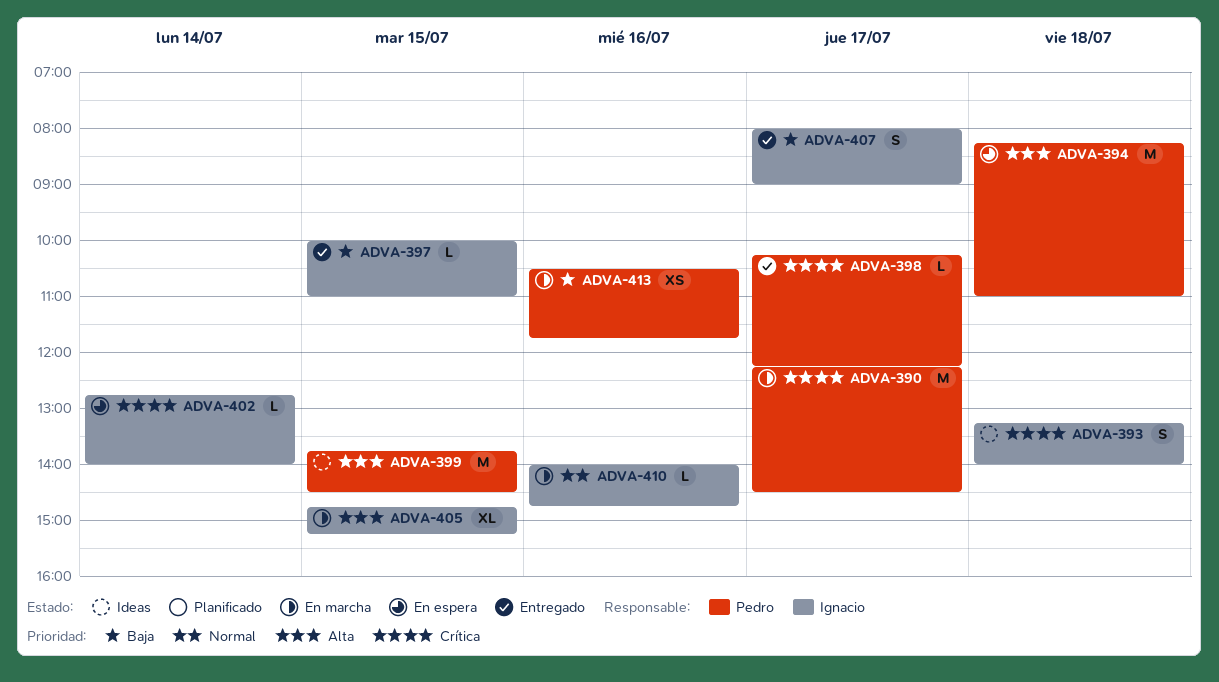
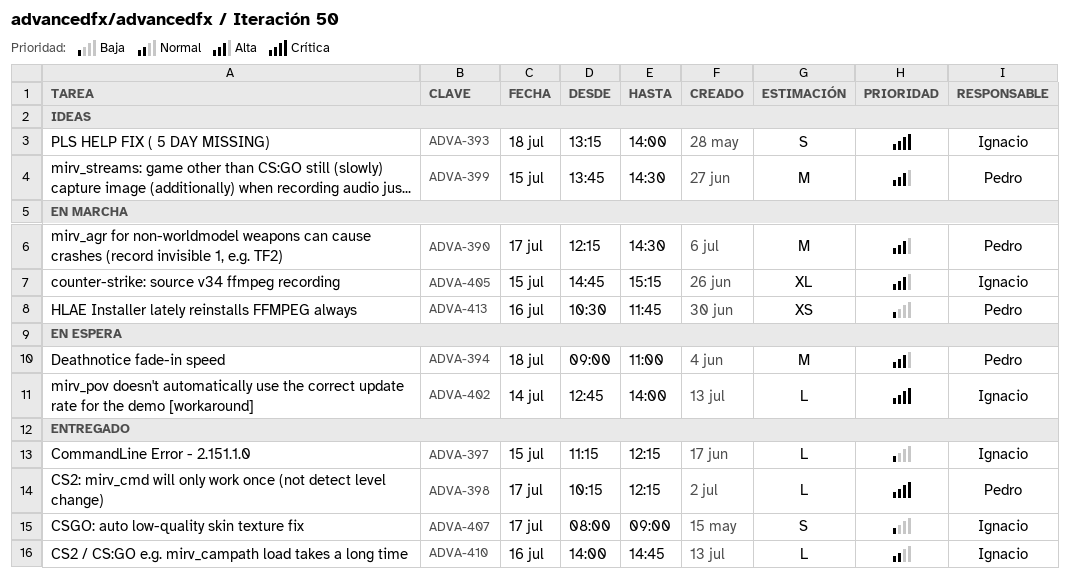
ADVA-390, priority: Crítica -> Alta
ADVA-394, begins: 08:15 -> 09:00
ADVA-397, begins: 10:00 -> 11:15
ADVA-397, ends: 11:00 -> 12:15
ADVA-410, status: En marcha -> Entregado

